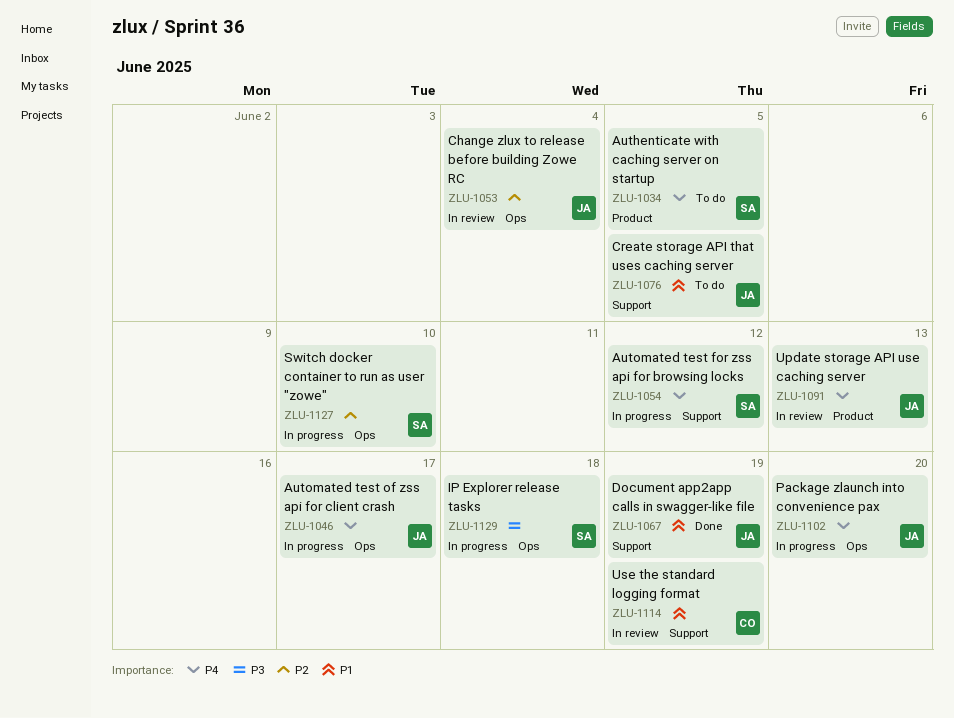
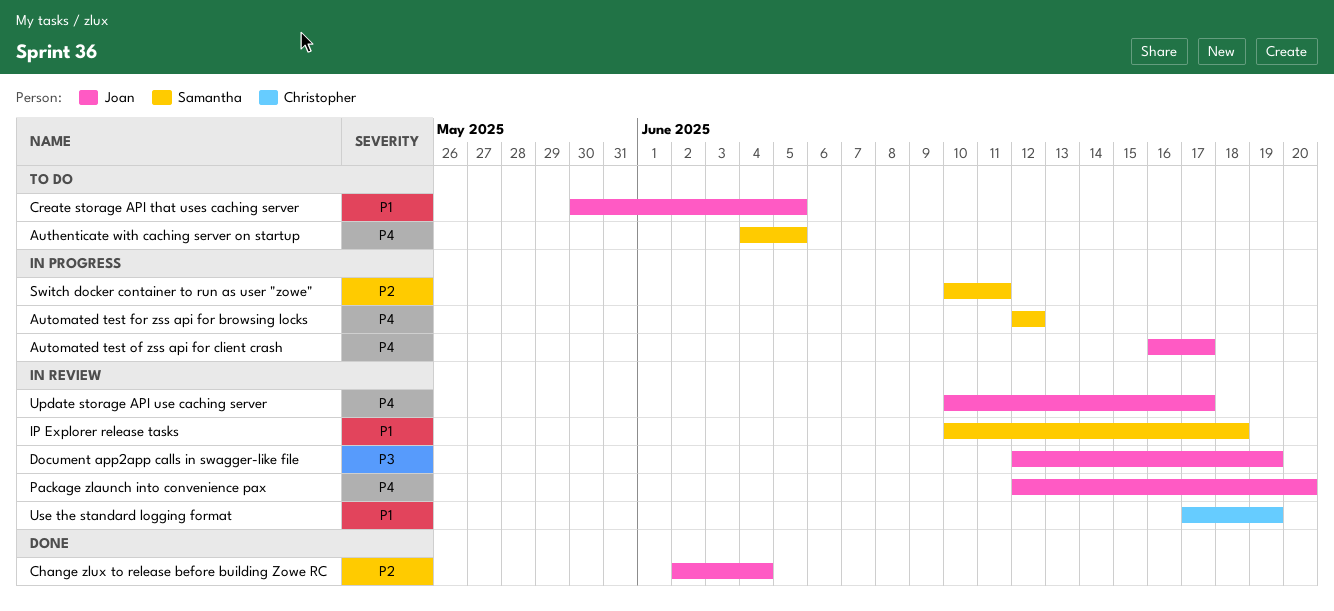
Change zlux to release before building Zowe RC, status: In review -> Done
Document app2app calls in swagger-like file, status: Done -> In review
Document app2app calls in swagger-like file, priority: P1 -> P3
IP Explorer release tasks, status: In progress -> In review
IP Explorer release tasks, priority: P3 -> P1
Package zlaunch into convenience pax, status: In progress -> In review
Switch docker container to run as user "zowe", due: Jun 10 -> Jun 11
Update storage API use caching server, due: Jun 13 -> Jun 17

